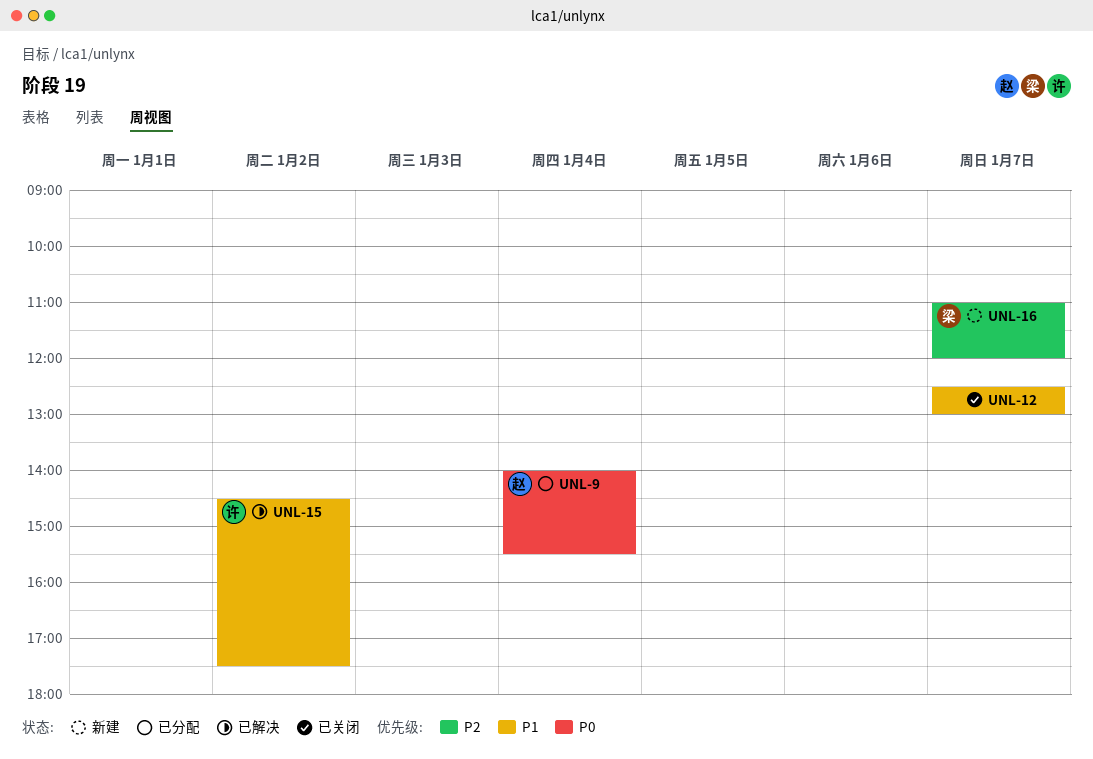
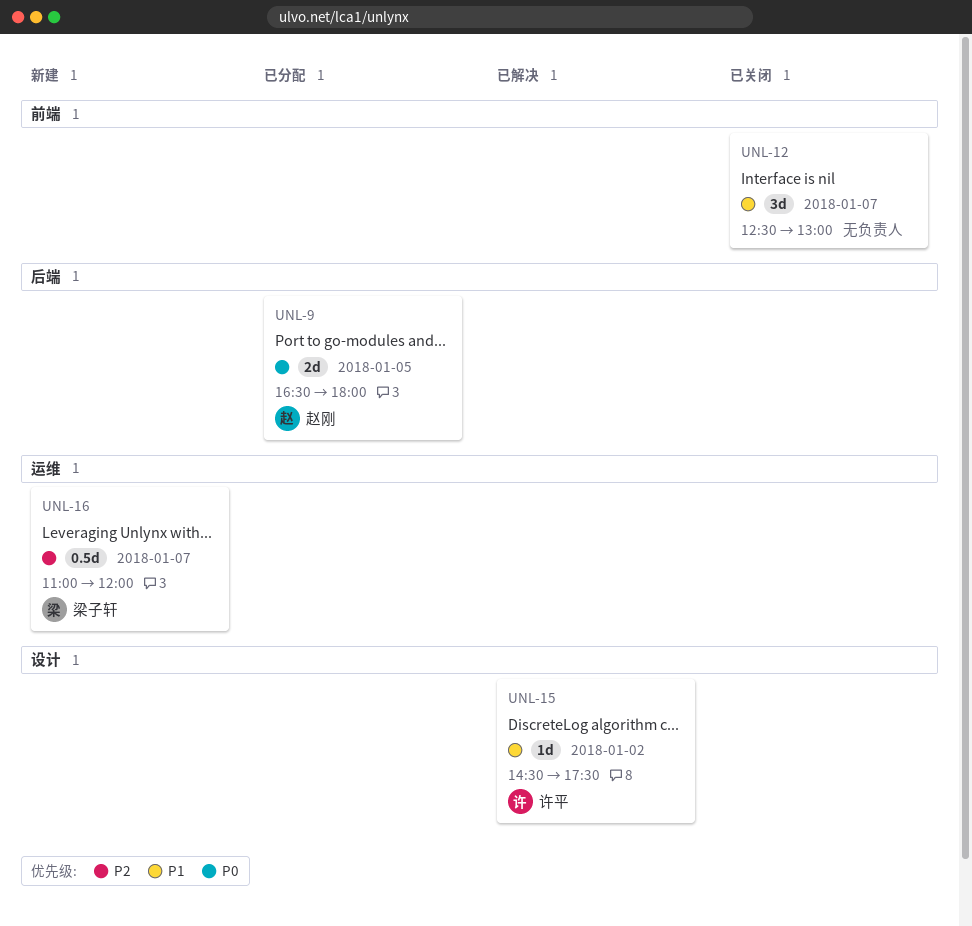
UNL-9, day: Jan 4 -> Jan 5
UNL-9, begins: 14:00 -> 16:30
UNL-9, ends: 15:30 -> 18:00

